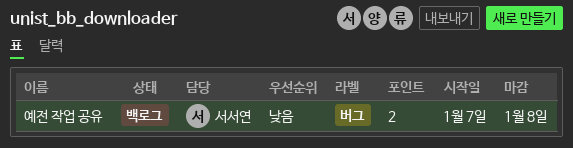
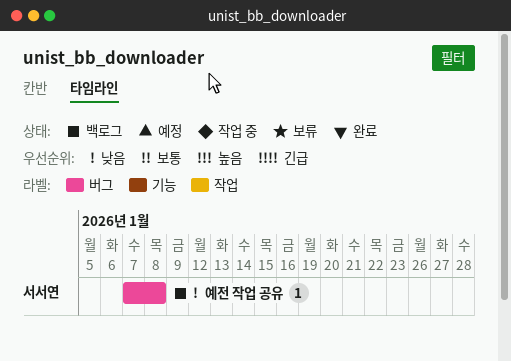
예전 작업 공유, estimate: 2 -> 1

